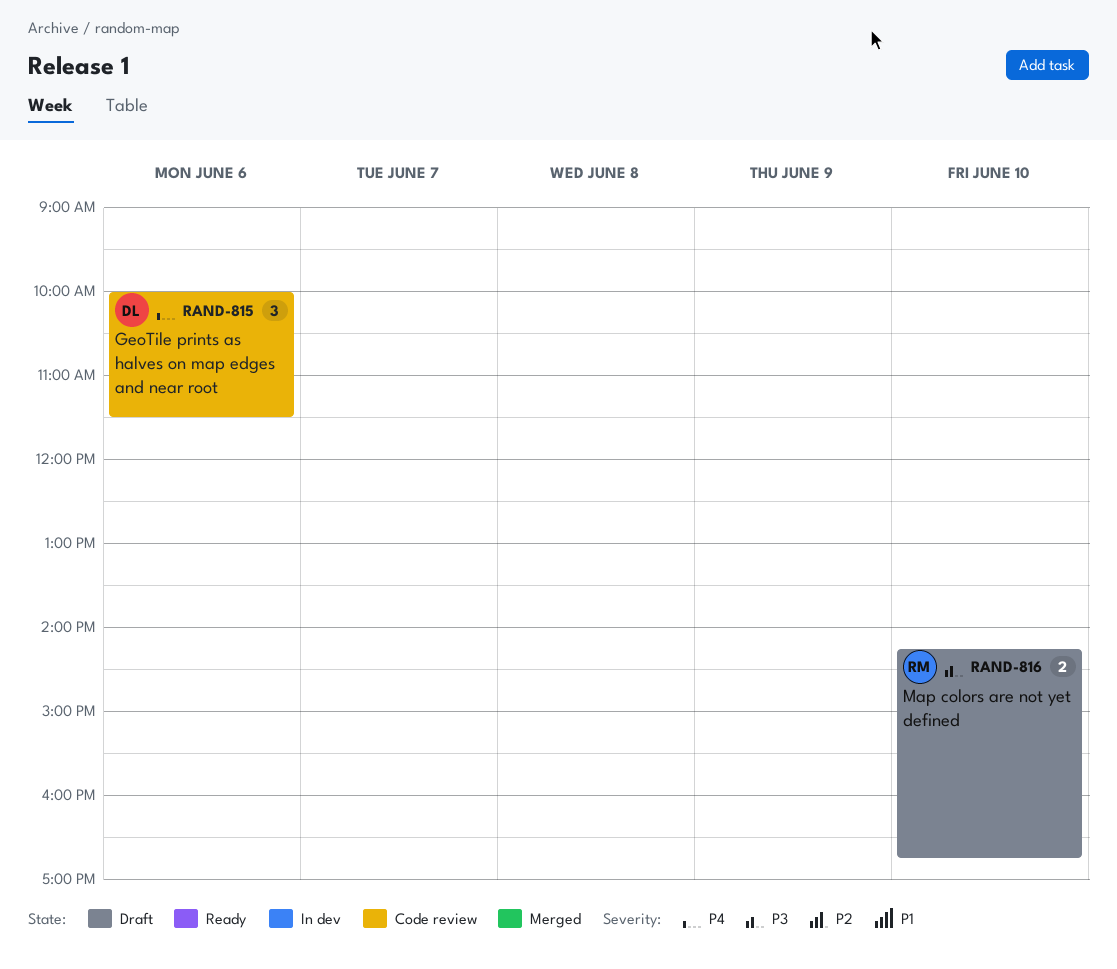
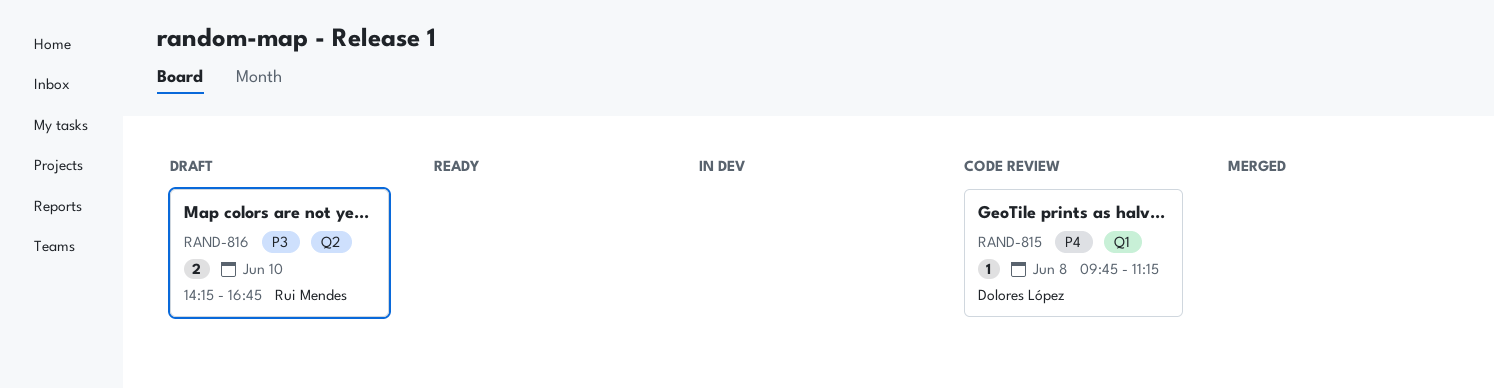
RAND-815, estimate: 3 -> 1
RAND-815, day: Jun 6 -> Jun 8
RAND-815, begins: 10:00 -> 09:45
RAND-815, ends: 11:30 -> 11:15

